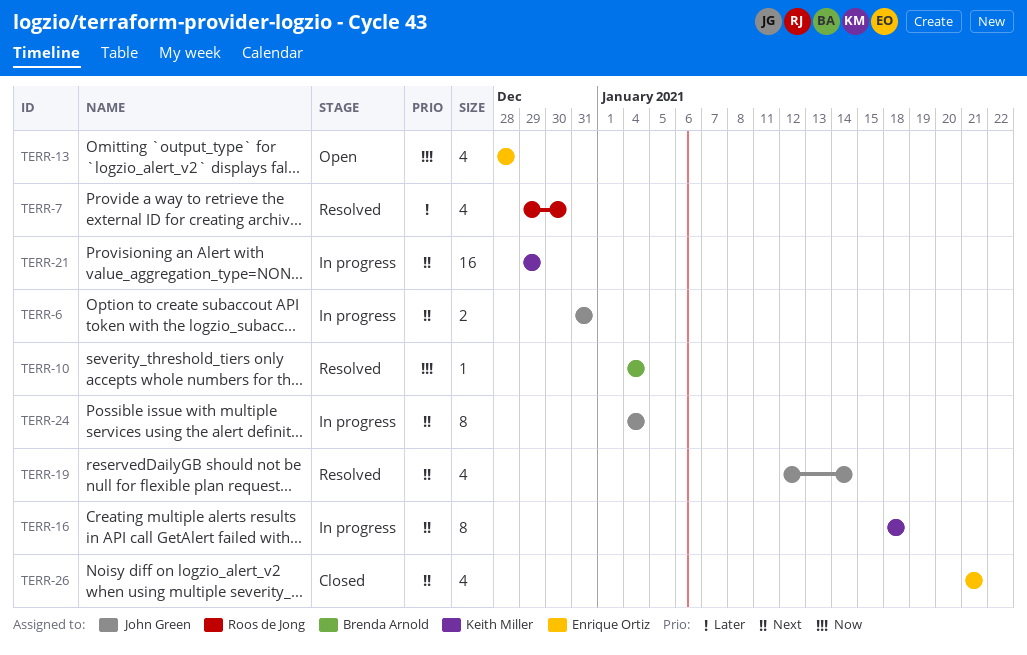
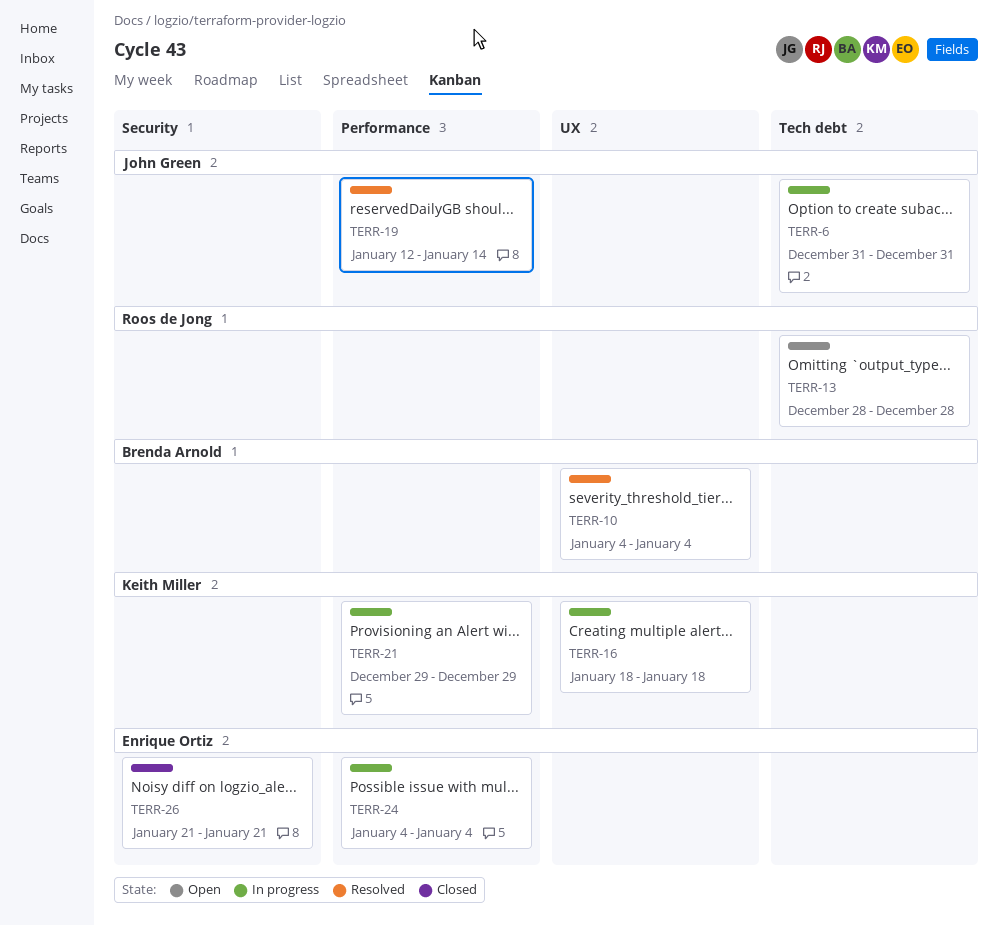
TERR-7: present -> none
TERR-13, owner: Enrique Ortiz -> Roos de Jong
TERR-24, owner: John Green -> Enrique Ortiz

